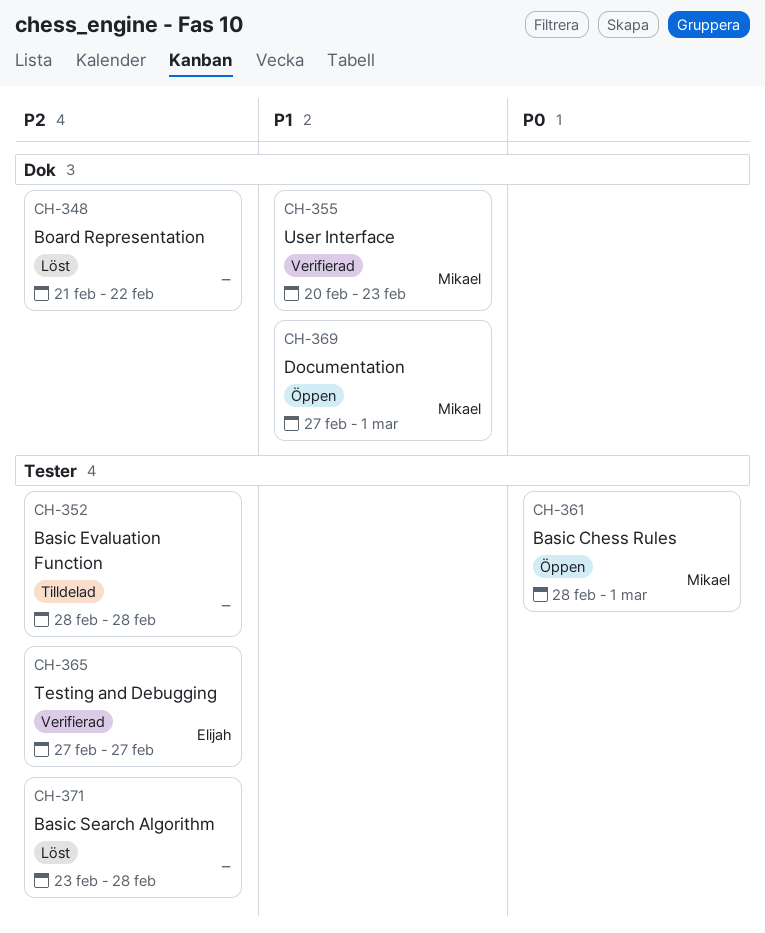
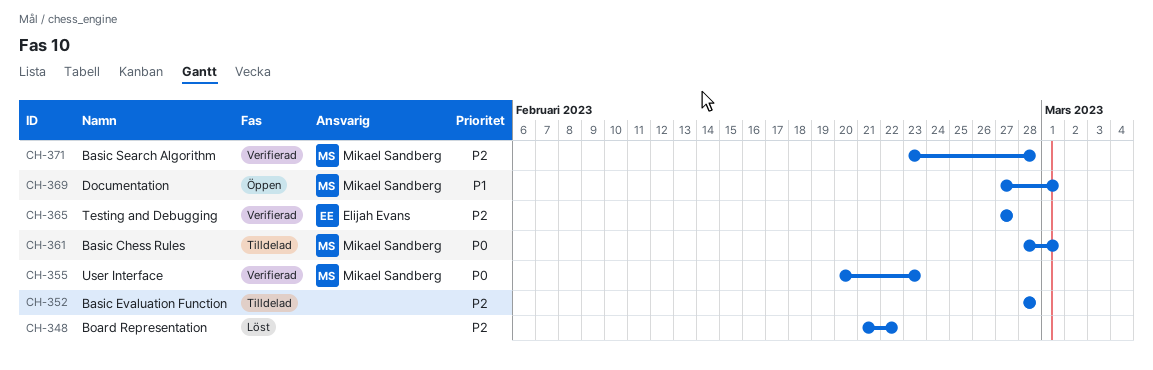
CH-355, priority: P1 -> P0
CH-361, status: Öppen -> Tilldelad
CH-371, status: Löst -> Verifierad
CH-371, owner: none -> Mikael Sandberg

